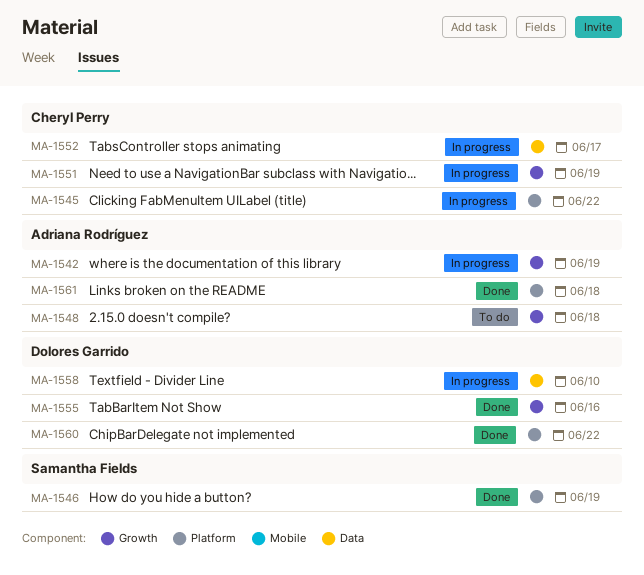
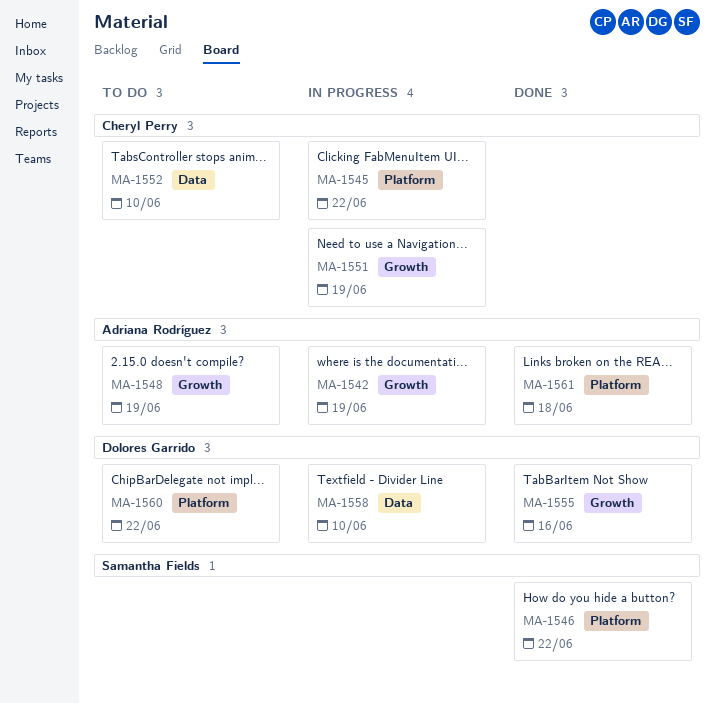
MA-1546, due: Jun 19 -> Jun 22
MA-1548, due: Jun 18 -> Jun 19
MA-1552, status: In progress -> To do
MA-1552, due: Jun 17 -> Jun 10
MA-1560, status: Done -> To do

